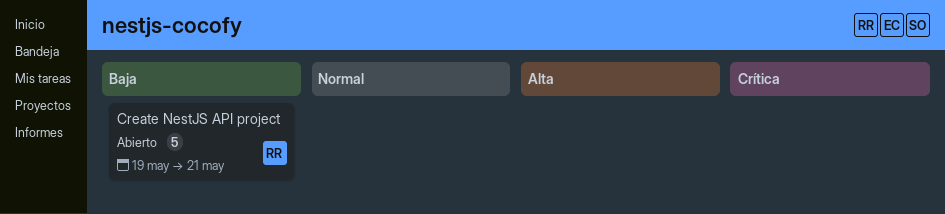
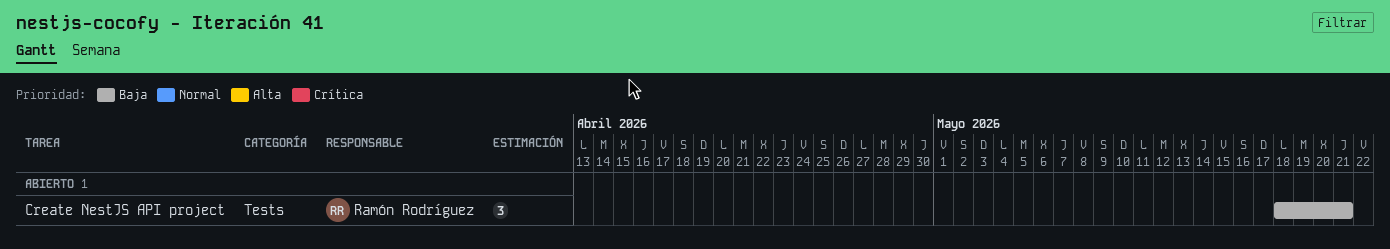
Create NestJS API project, estimate: 5 -> 3
Create NestJS API project, start: May 19 -> May 18

